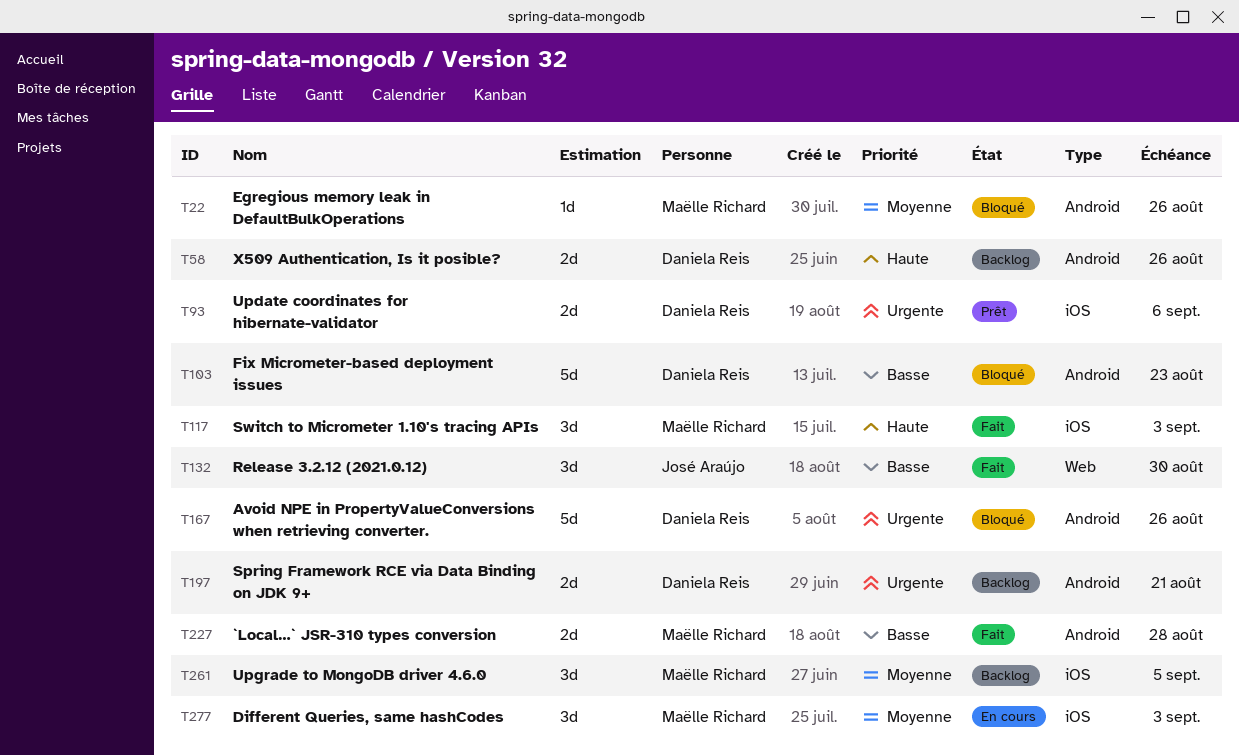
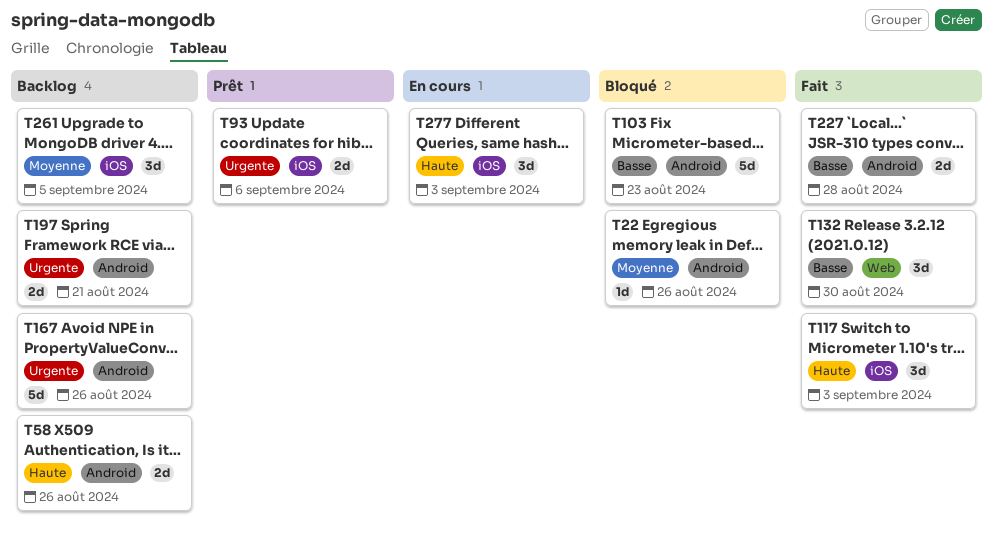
T167, status: Bloqué -> Backlog
T277, priority: Moyenne -> Haute

